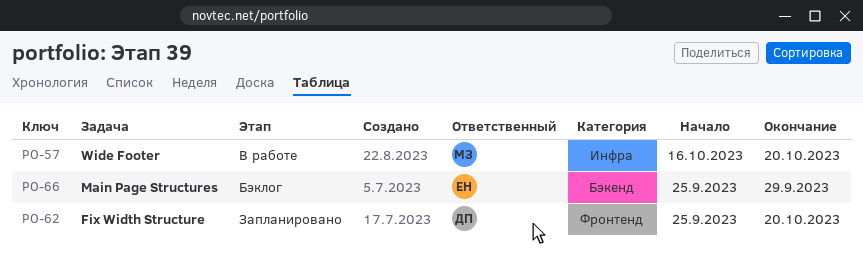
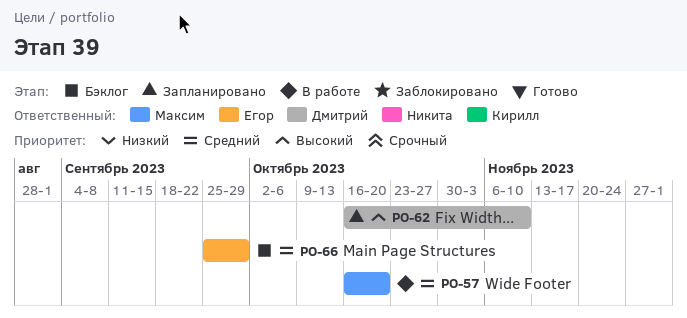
PO-62, start: Sep 25 -> Oct 16
PO-62, due: Oct 20 -> Nov 10

